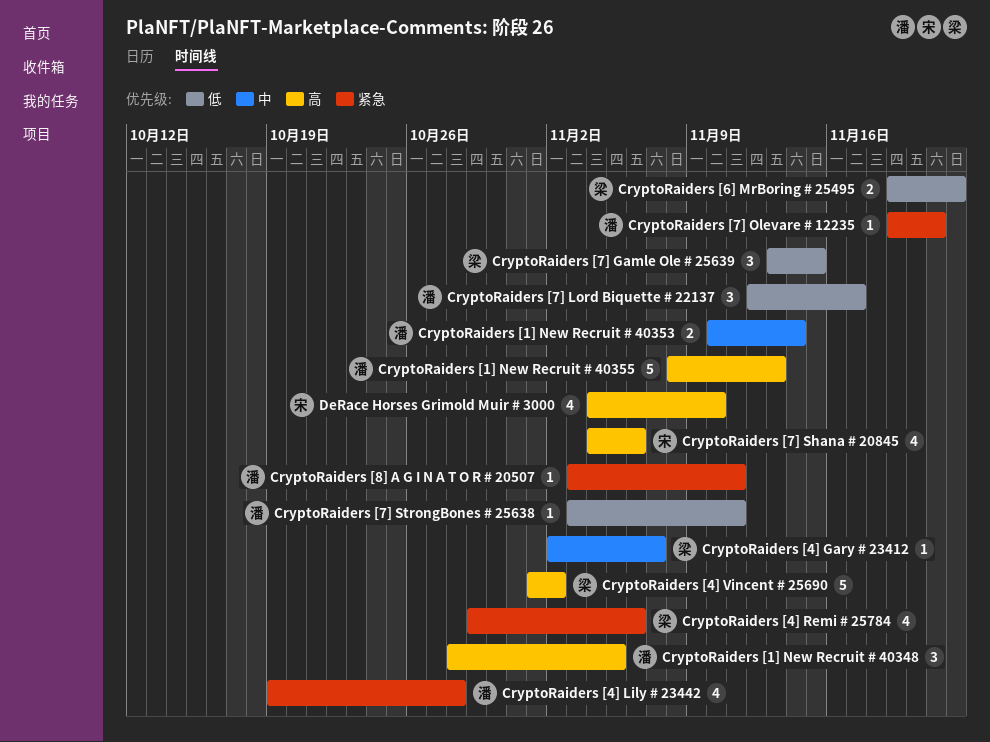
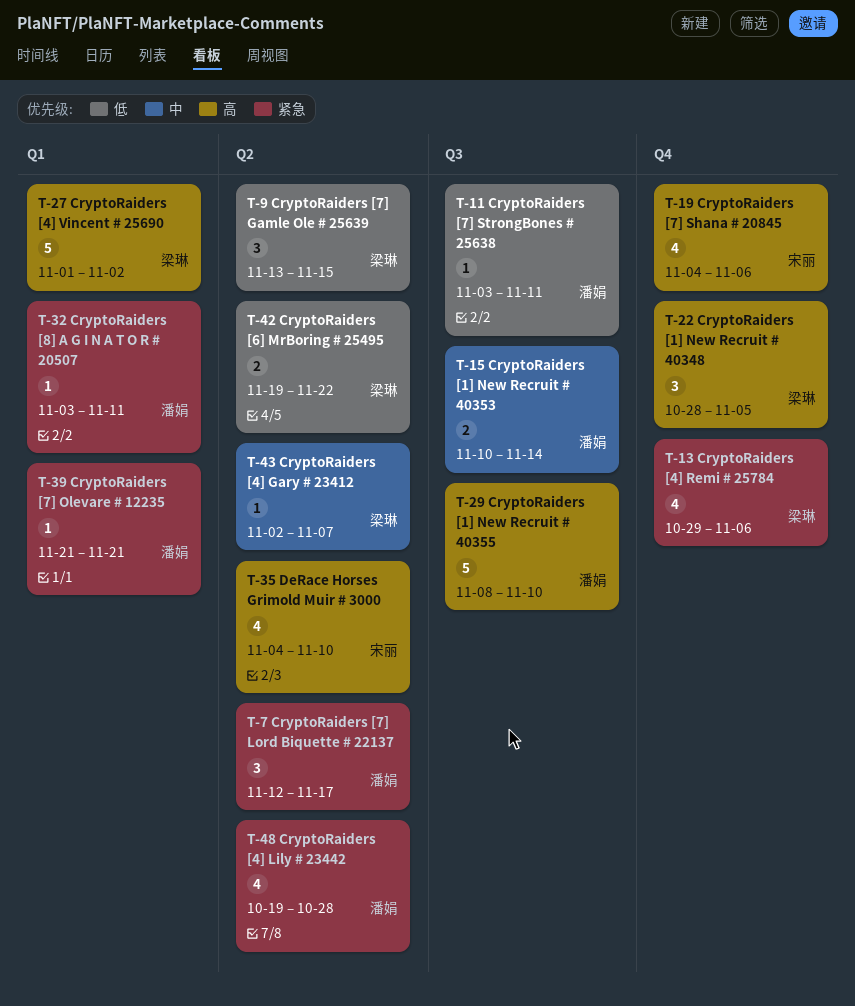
CryptoRaiders [1] New Recruit # 40348, owner: 潘娟 -> 梁琳
CryptoRaiders [1] New Recruit # 40355, due: Nov 13 -> Nov 10
CryptoRaiders [7] Lord Biquette # 22137, priority: 低 -> 紧急
CryptoRaiders [7] Olevare # 12235, start: Nov 19 -> Nov 21

